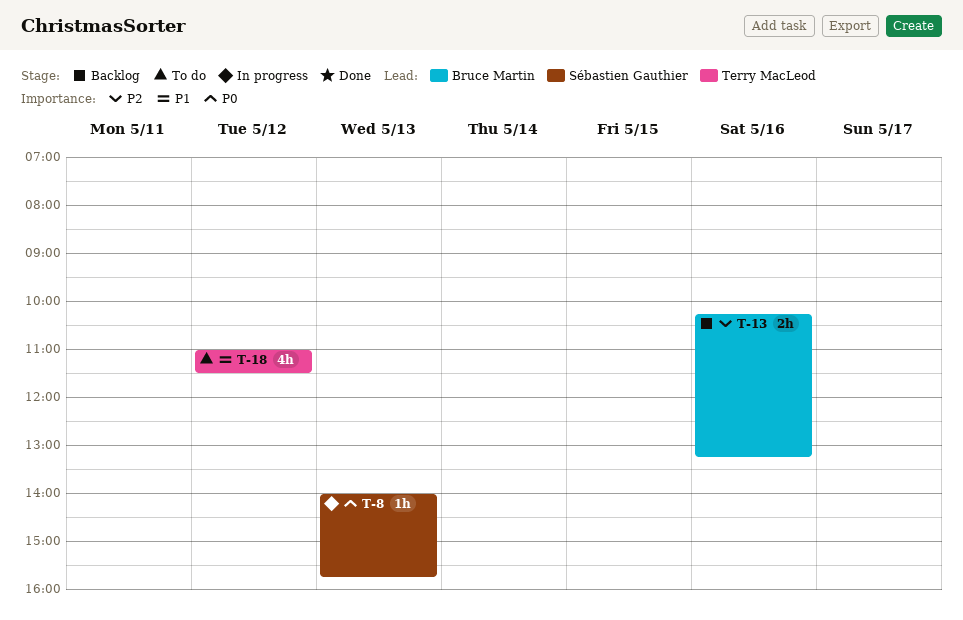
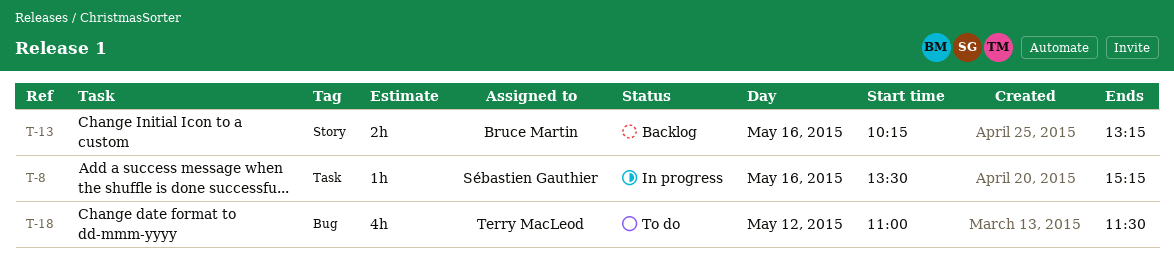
T-8, day: May 13 -> May 16
T-8, begins: 14:00 -> 13:30
T-8, ends: 15:45 -> 15:15

